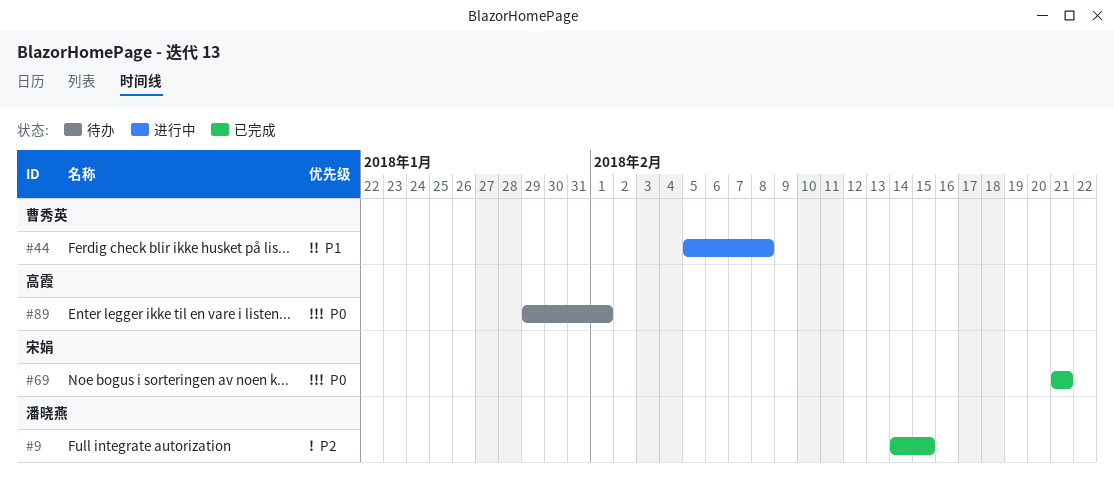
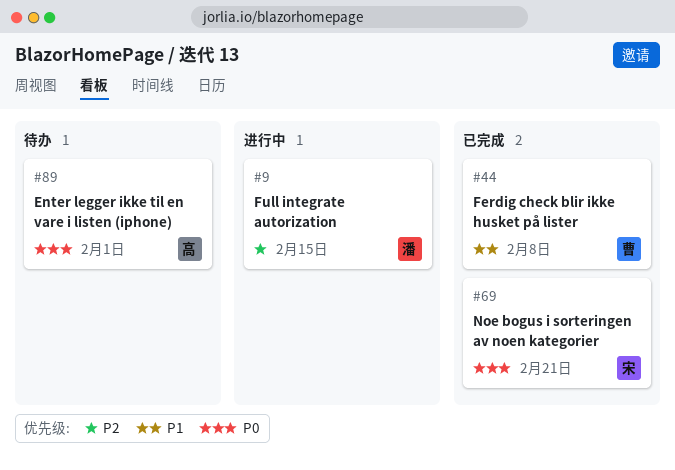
#9, status: 已完成 -> 进行中
#44, status: 进行中 -> 已完成

